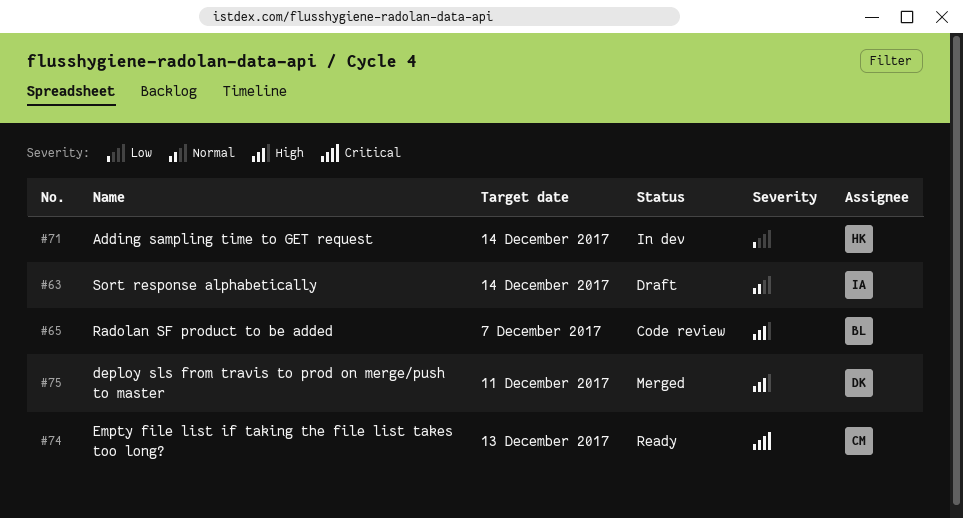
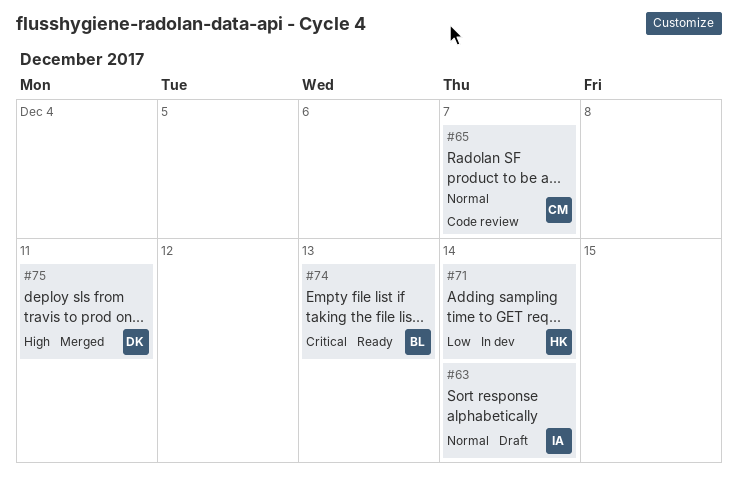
#65, owner: BL -> CM
#65, priority: High -> Normal
#74, owner: CM -> BL

